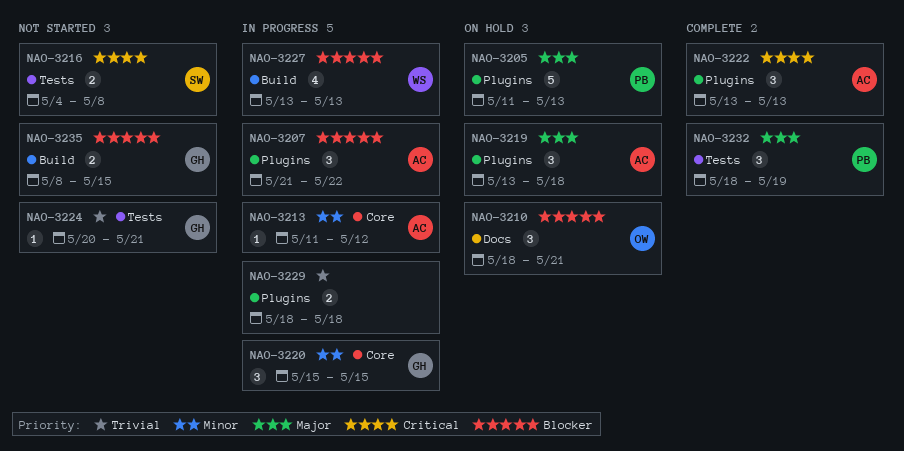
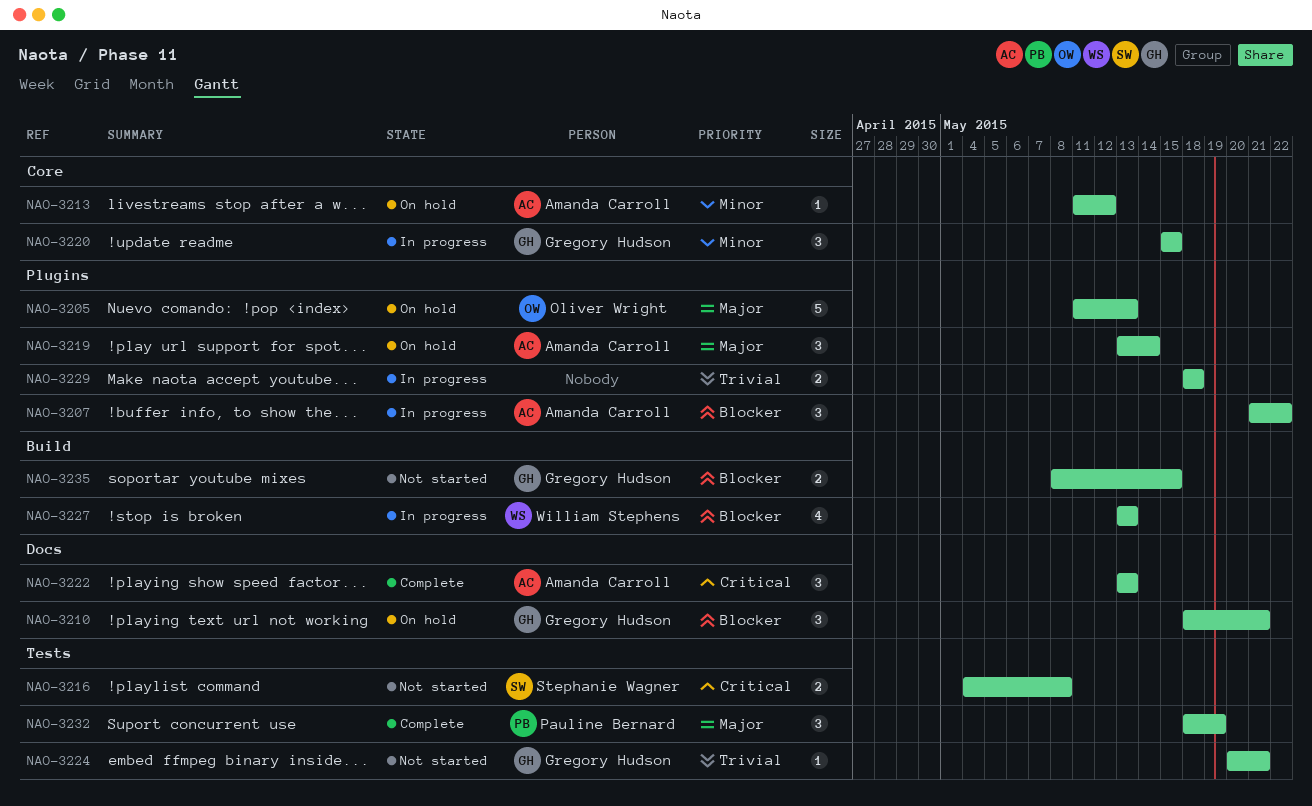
NAO-3205, owner: Pauline Bernard -> Oliver Wright
NAO-3210, owner: Oliver Wright -> Gregory Hudson
NAO-3213, status: In progress -> On hold
NAO-3219, due: May 18 -> May 14
NAO-3222, label: Plugins -> Docs

